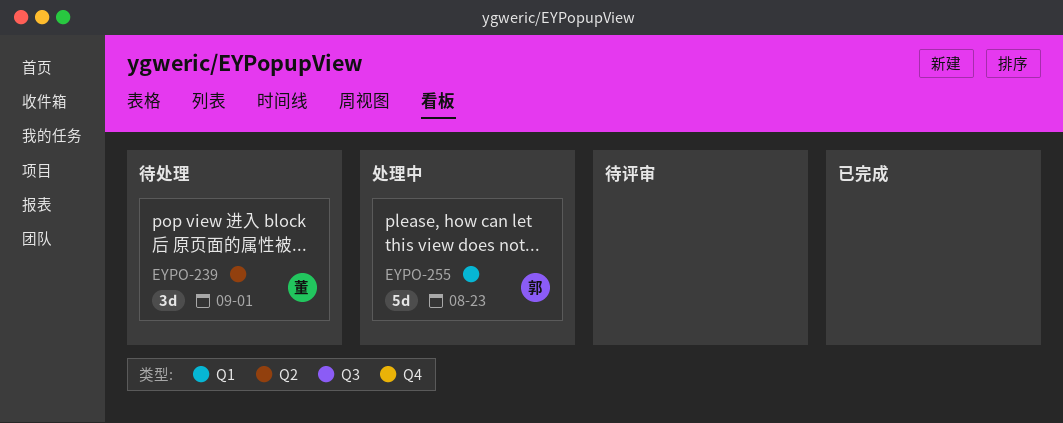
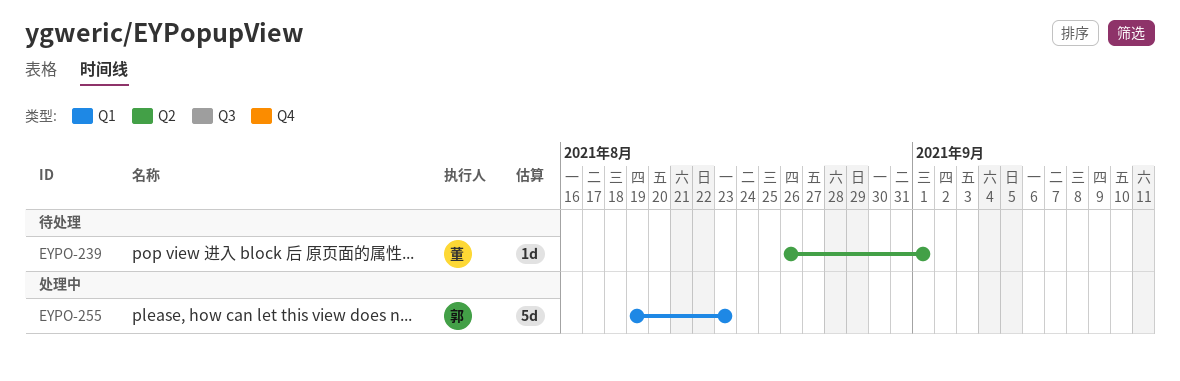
EYPO-239, estimate: 3d -> 1d

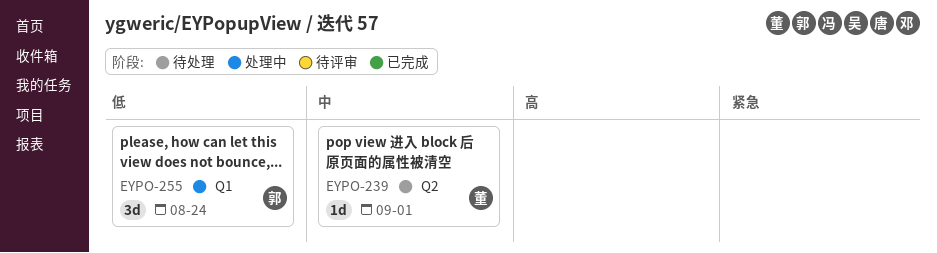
EYPO-255, estimate: 5d -> 3d
EYPO-255, due: Aug 23 -> Aug 24

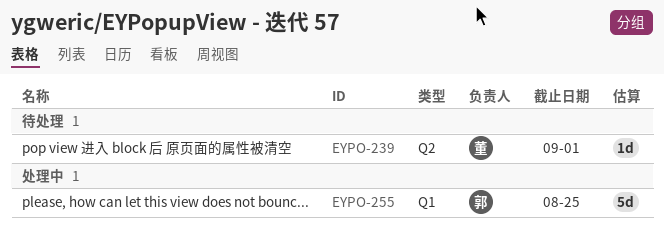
EYPO-255, estimate: 3d -> 5d
EYPO-255, due: Aug 24 -> Aug 25

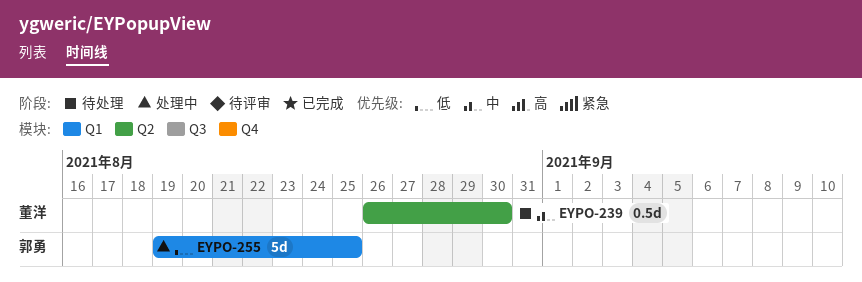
EYPO-239, estimate: 1d -> 0.5d
EYPO-239, due: Sep 1 -> Aug 30

